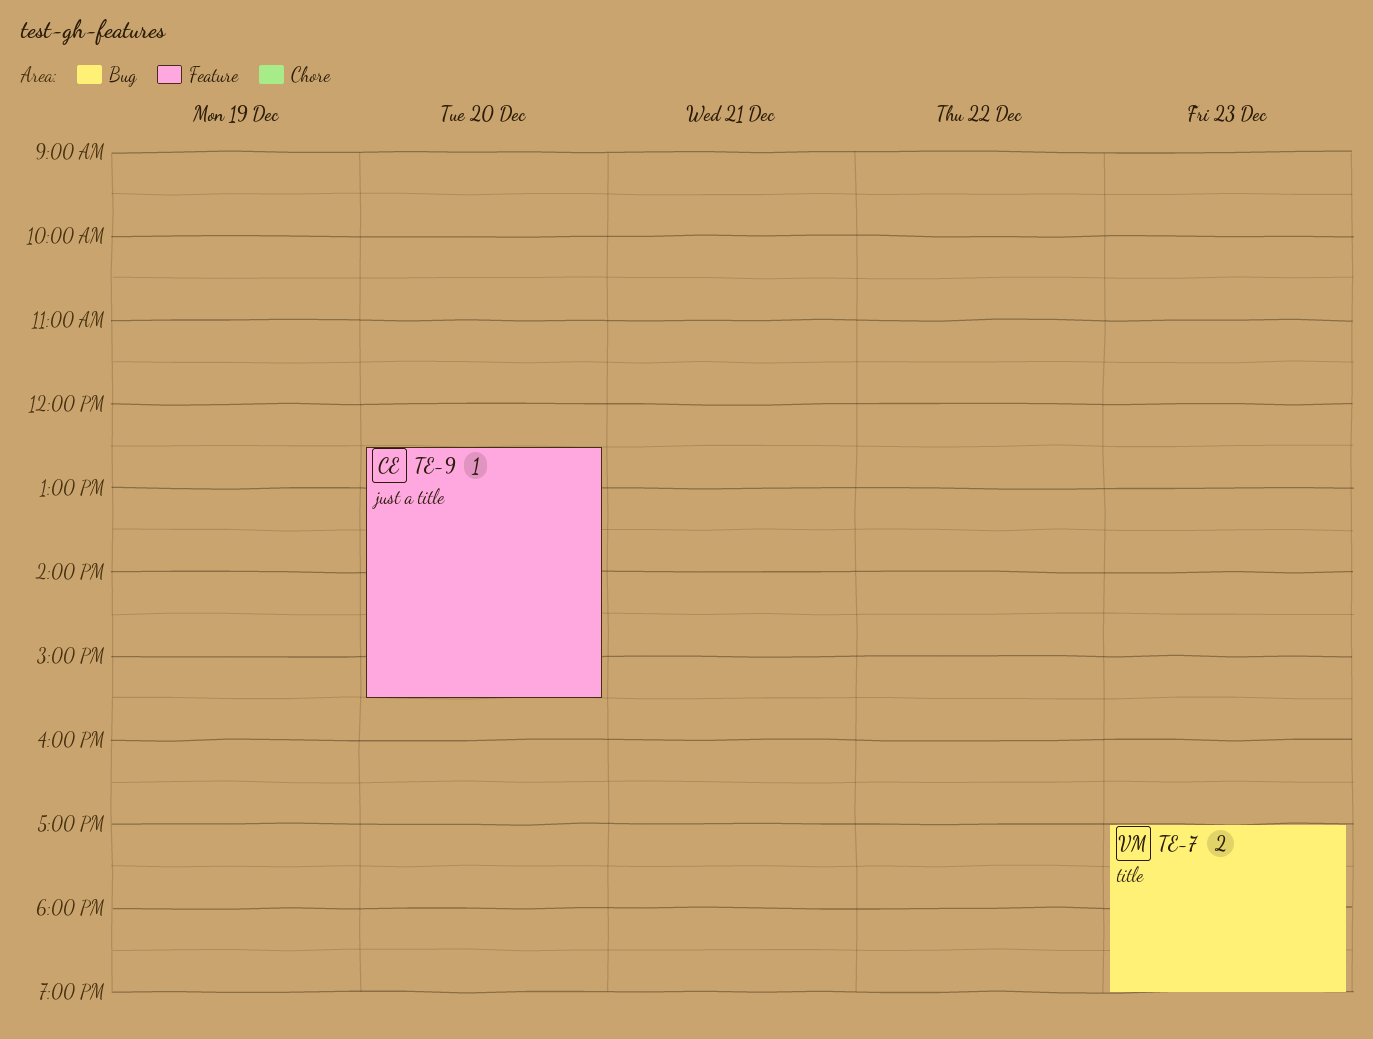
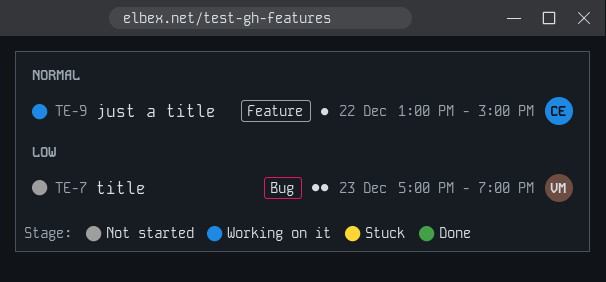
TE-9, day: Dec 20 -> Dec 22
TE-9, begins: 12:30 -> 13:00
TE-9, ends: 15:30 -> 15:00

